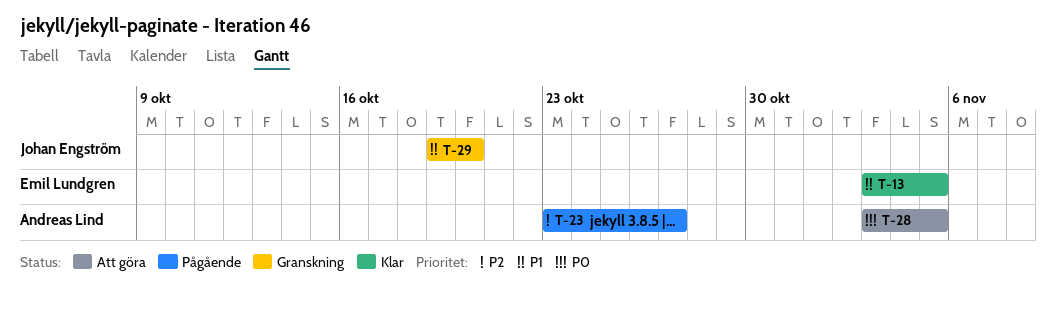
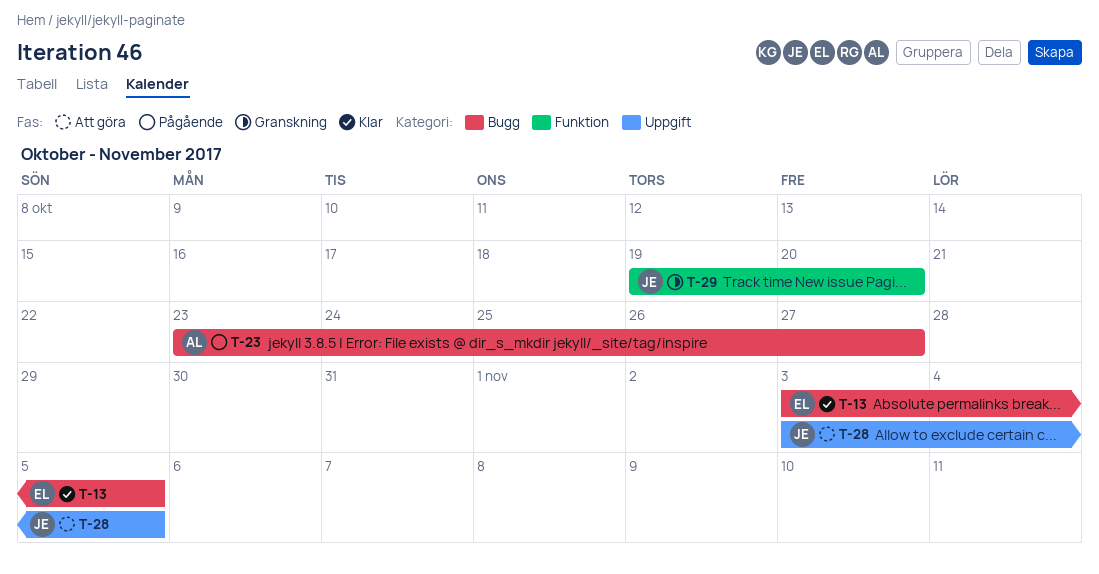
T-28, owner: Andreas Lind -> Johan Engström

